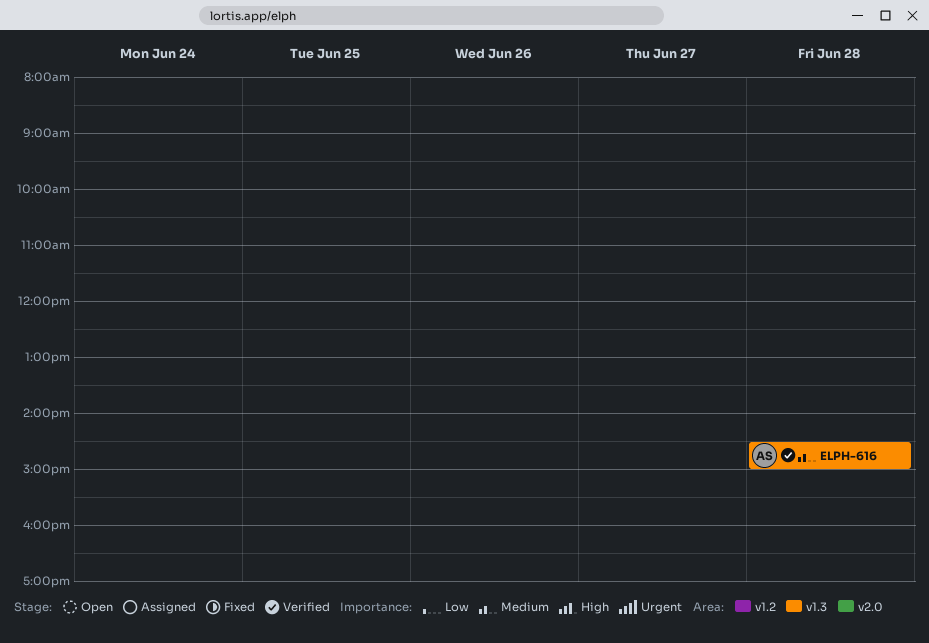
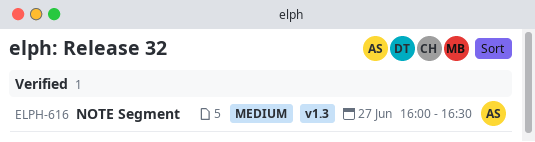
ELPH-616, day: Jun 28 -> Jun 27
ELPH-616, begins: 14:30 -> 16:00
ELPH-616, ends: 15:00 -> 16:30

